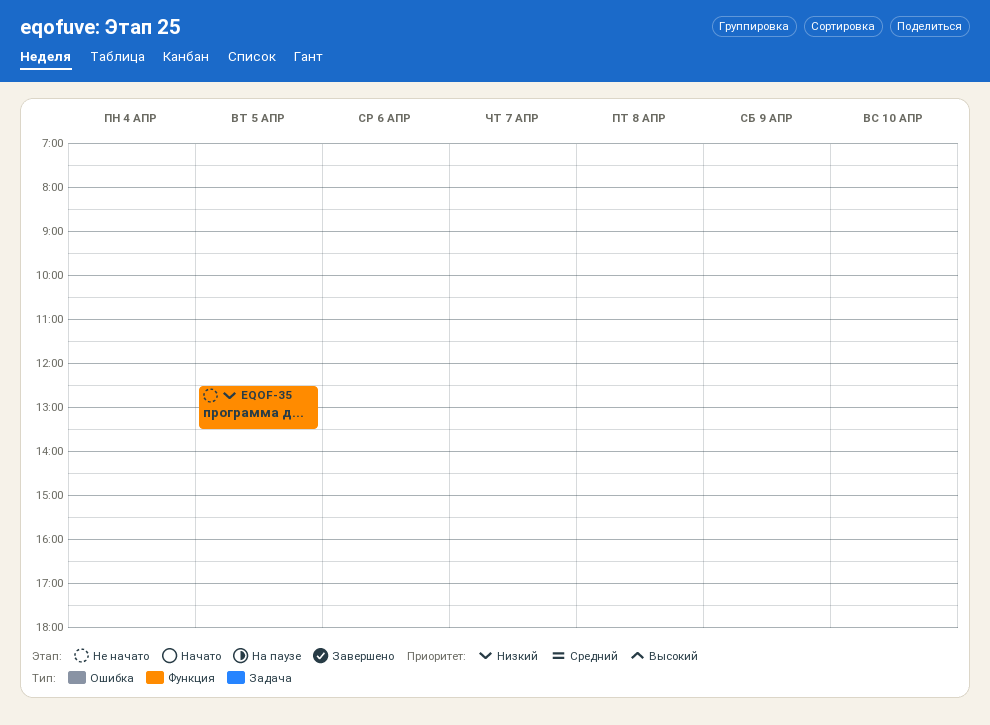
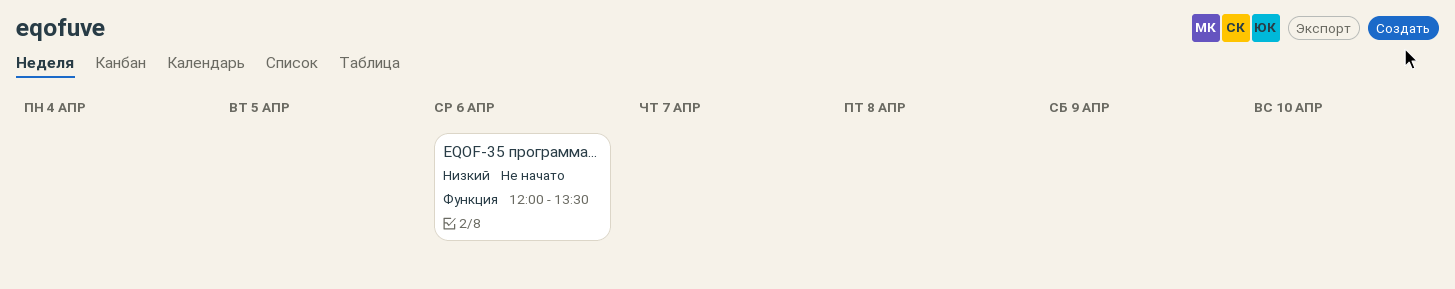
EQOF-35, day: Apr 5 -> Apr 6
EQOF-35, begins: 12:30 -> 12:00

